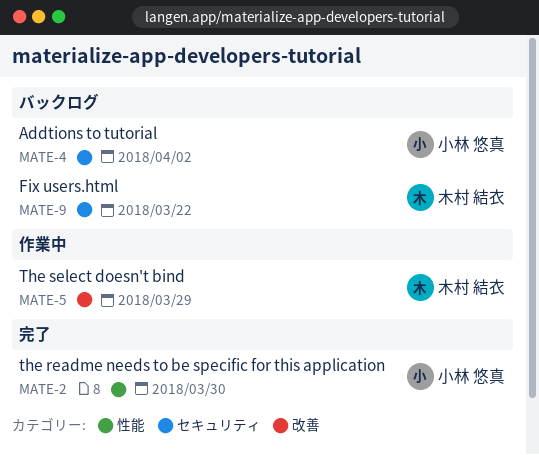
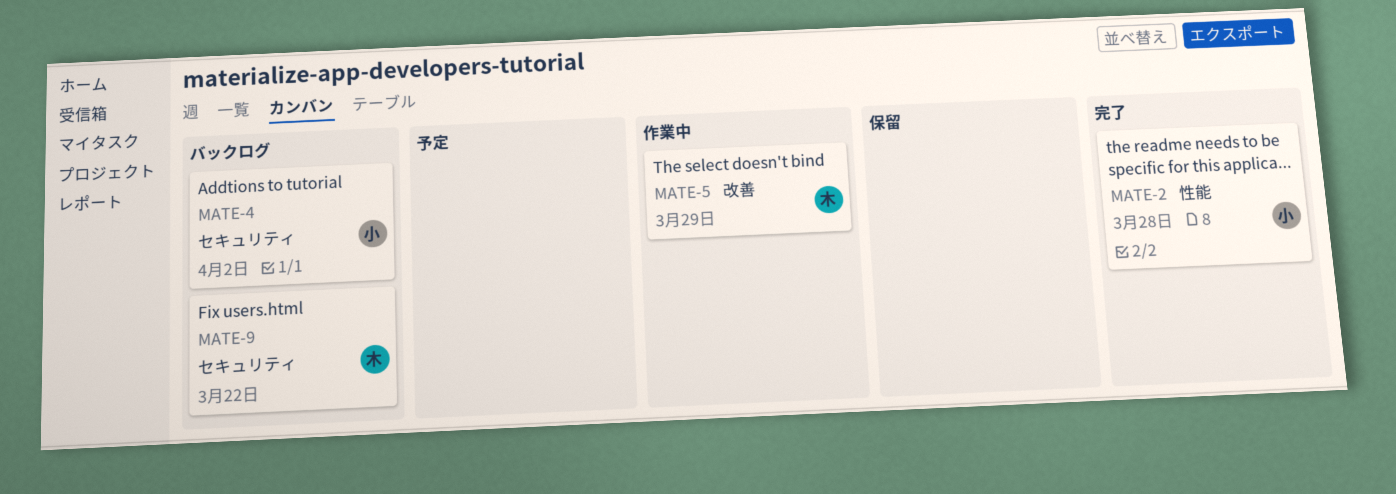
MATE-2, due: Mar 30 -> Mar 28

